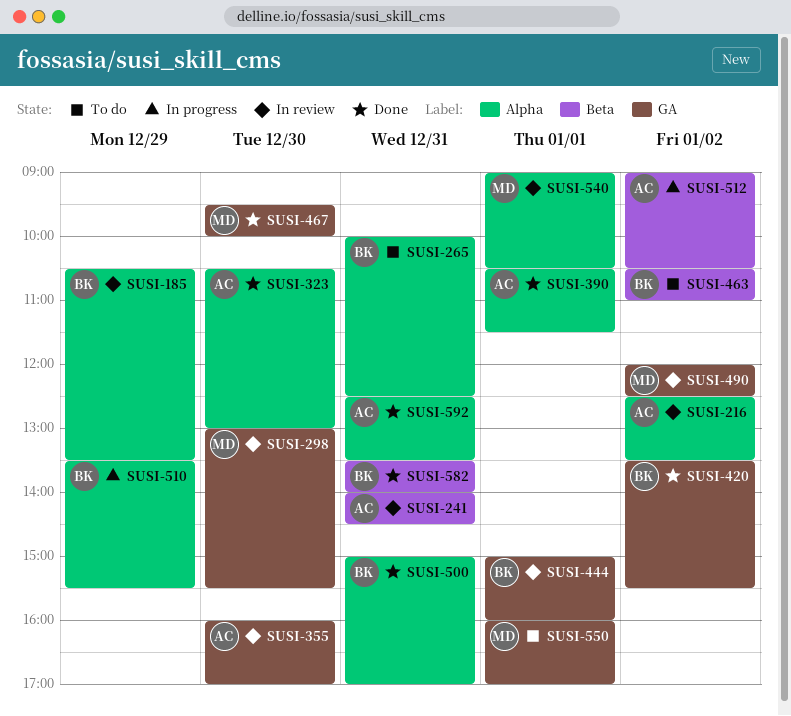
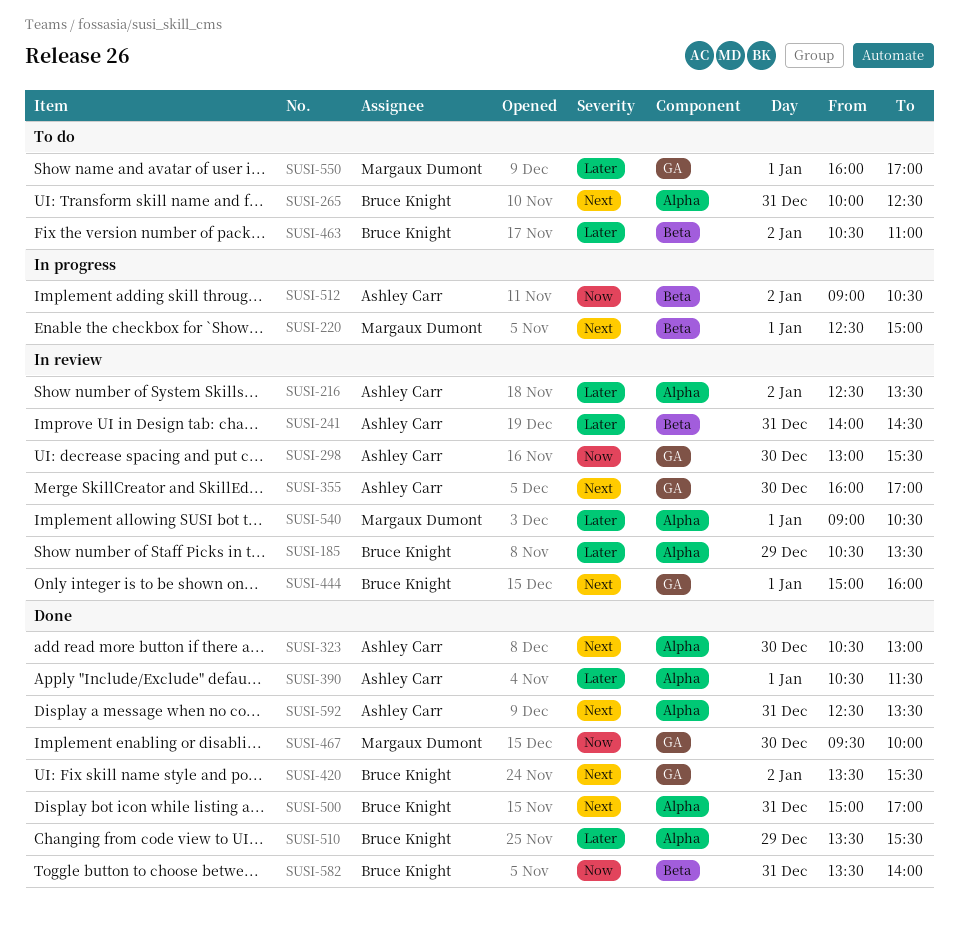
SUSI-220: none -> present
SUSI-298, owner: Margaux Dumont -> Ashley Carr
SUSI-490: present -> none
SUSI-510, status: In progress -> Done

